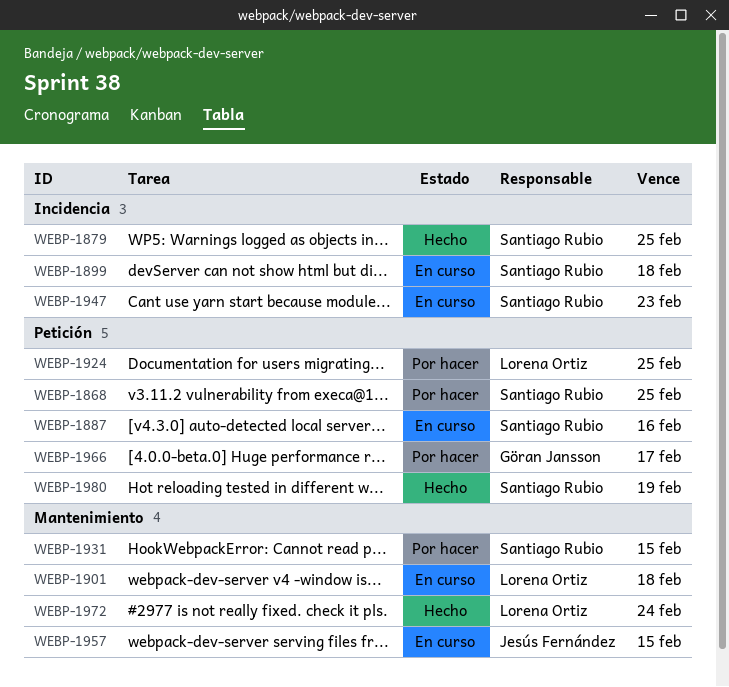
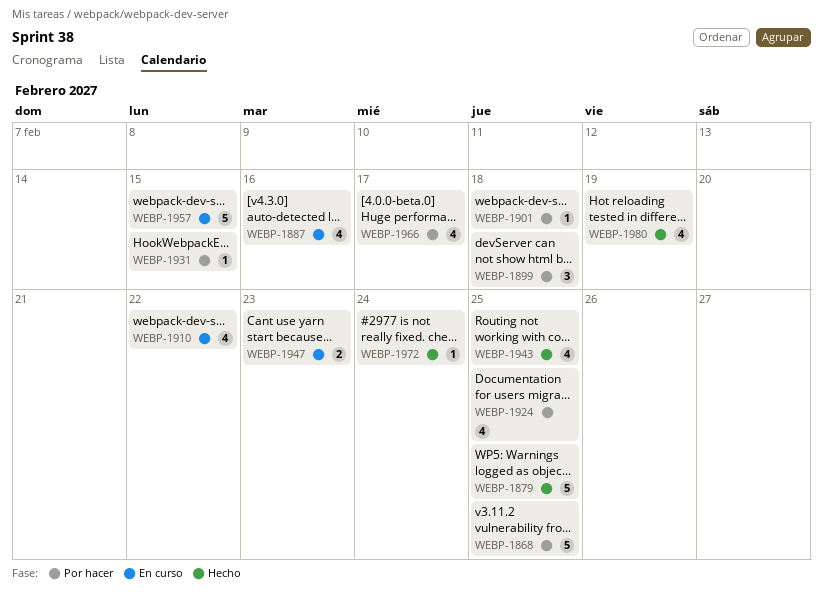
WEBP-1899, status: En curso -> Por hacer
WEBP-1901, status: En curso -> Por hacer
WEBP-1910: none -> present
WEBP-1943: none -> present

